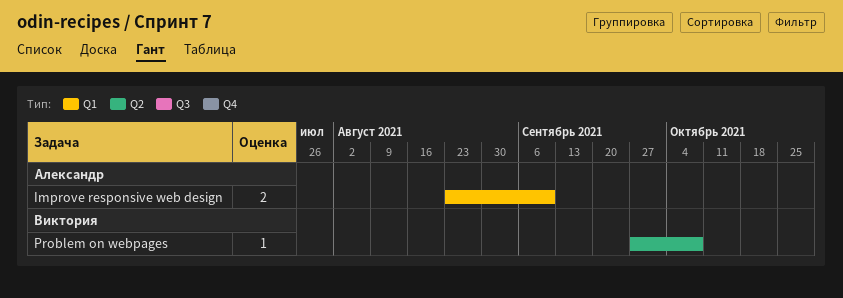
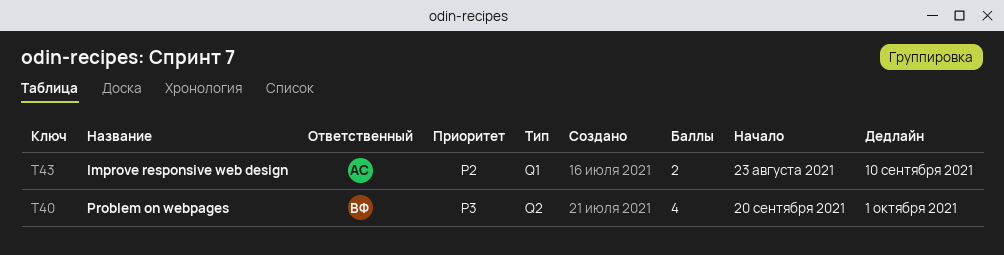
Problem on webpages, estimate: 1 -> 4
Problem on webpages, start: Sep 27 -> Sep 20
Problem on webpages, due: Oct 8 -> Oct 1

